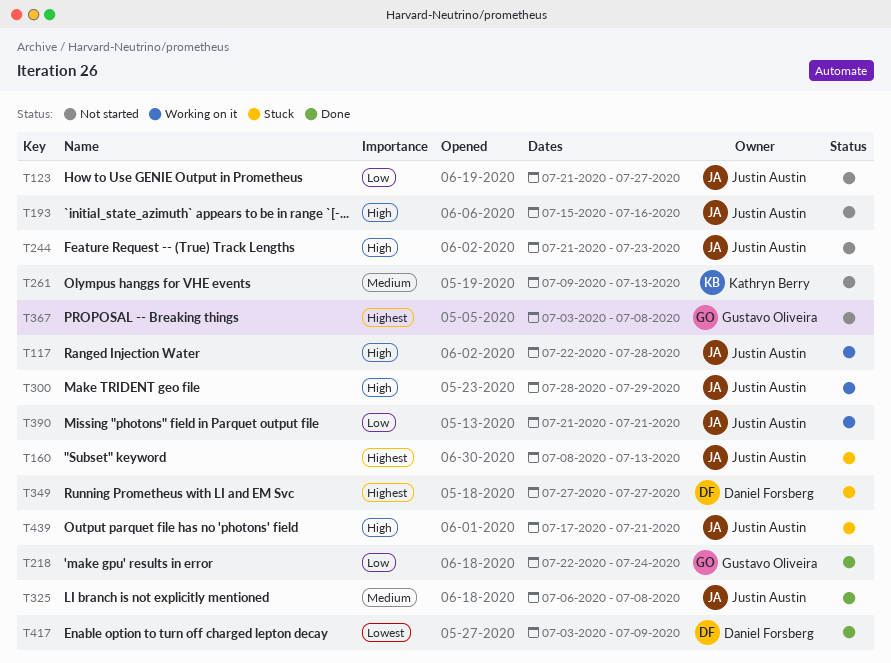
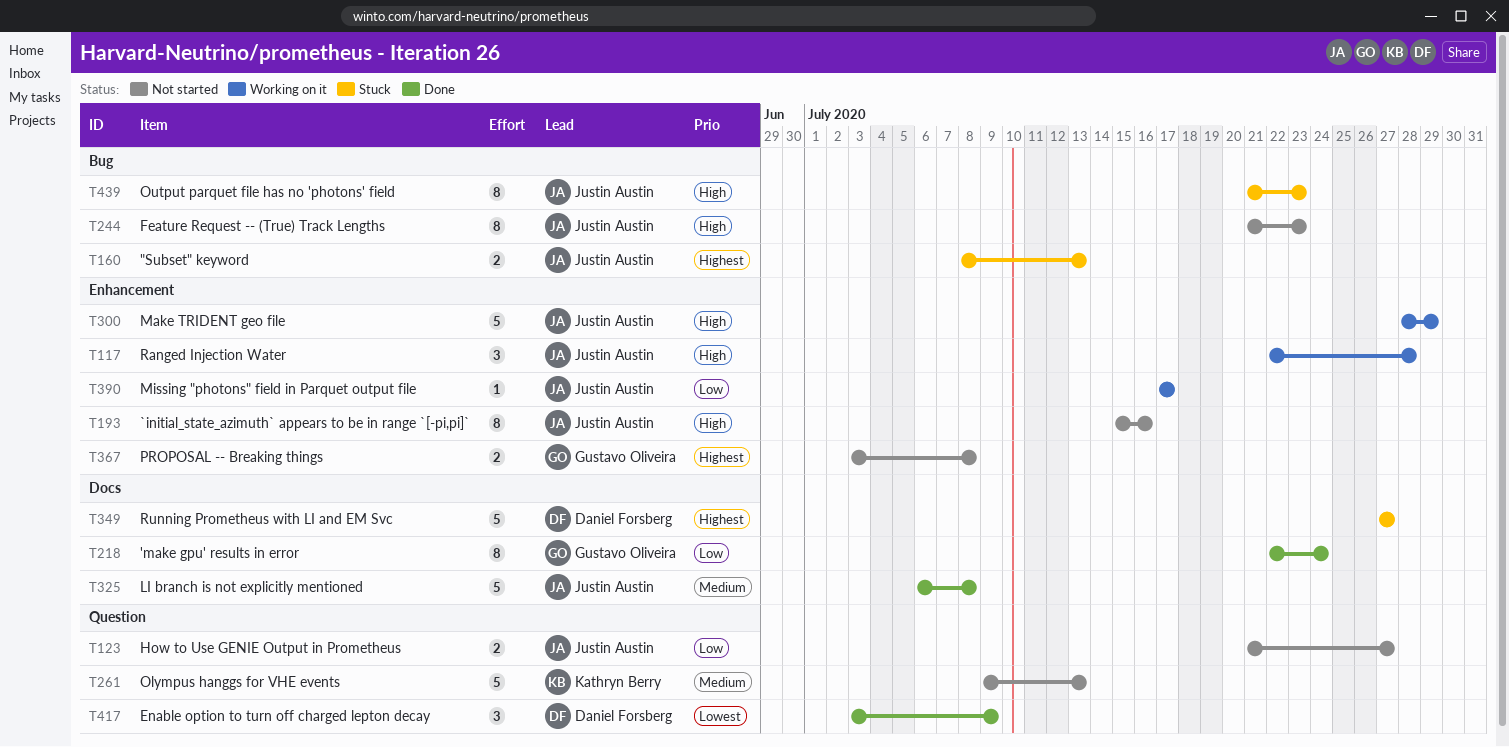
T390, start: Jul 21 -> Jul 17
T390, due: Jul 21 -> Jul 17
T439, start: Jul 17 -> Jul 21
T439, due: Jul 21 -> Jul 23

